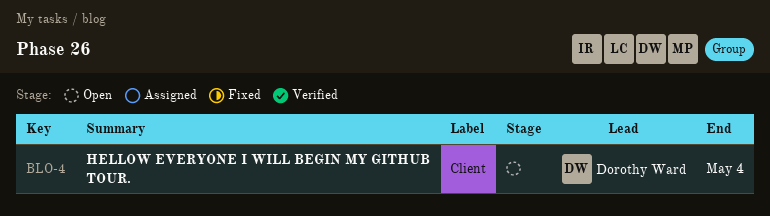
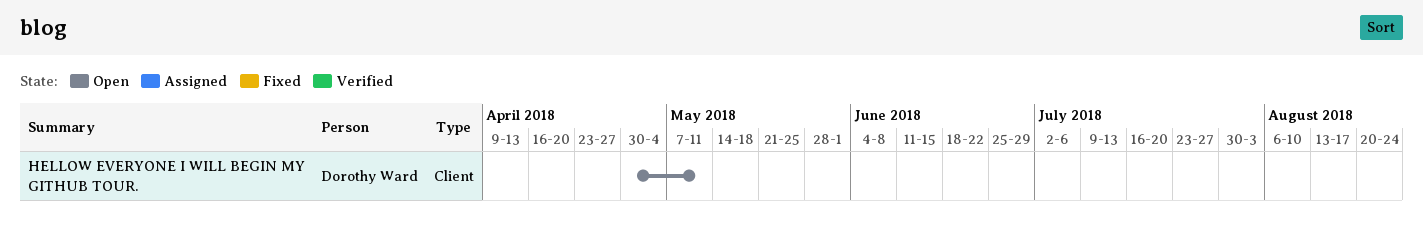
HELLOW EVERYONE I WILL BEGIN MY GITHUB TOUR., due: May 4 -> May 11

